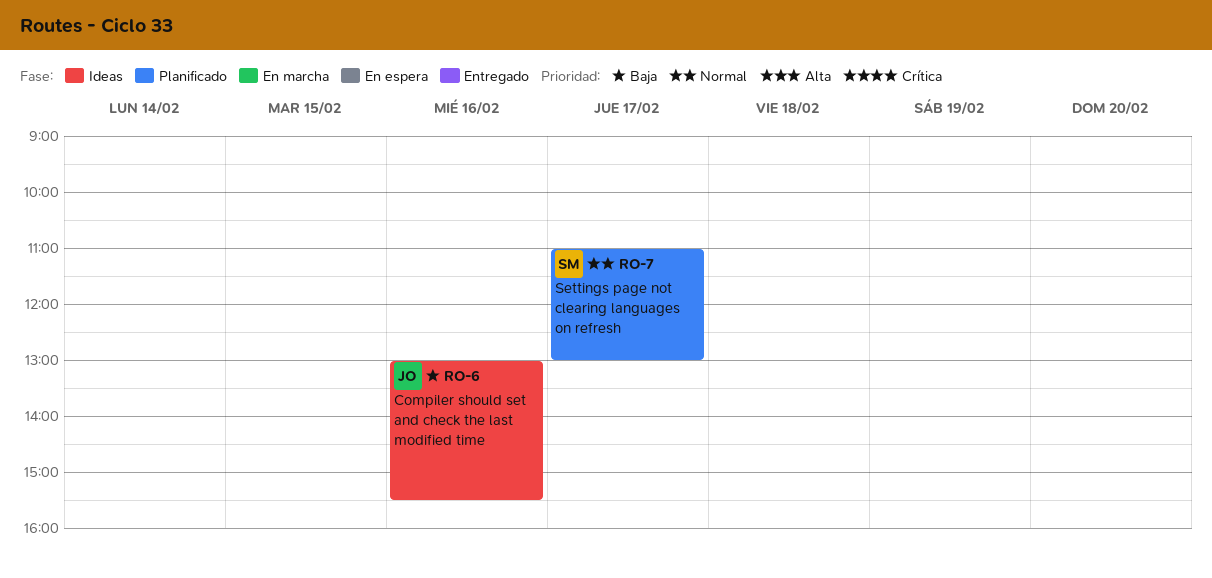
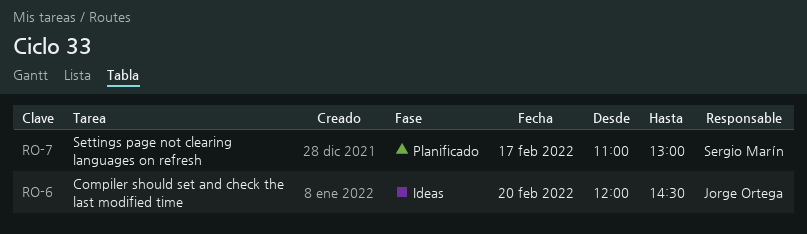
RO-6, day: Feb 16 -> Feb 20
RO-6, begins: 13:00 -> 12:00
RO-6, ends: 15:30 -> 14:30

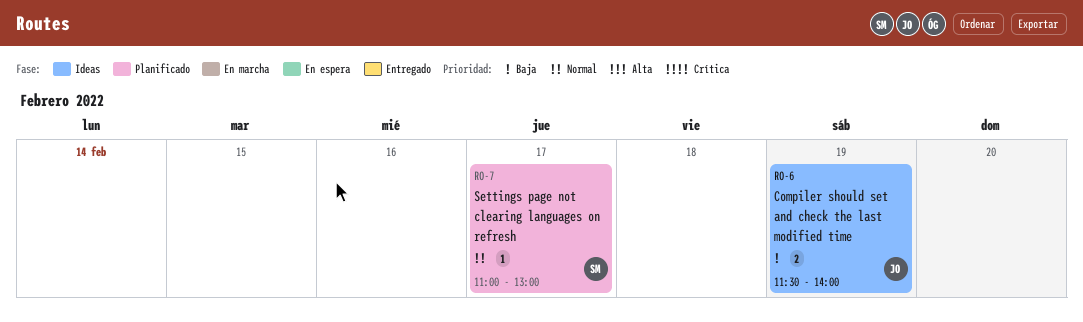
RO-6, day: Feb 20 -> Feb 19
RO-6, begins: 12:00 -> 11:30
RO-6, ends: 14:30 -> 14:00

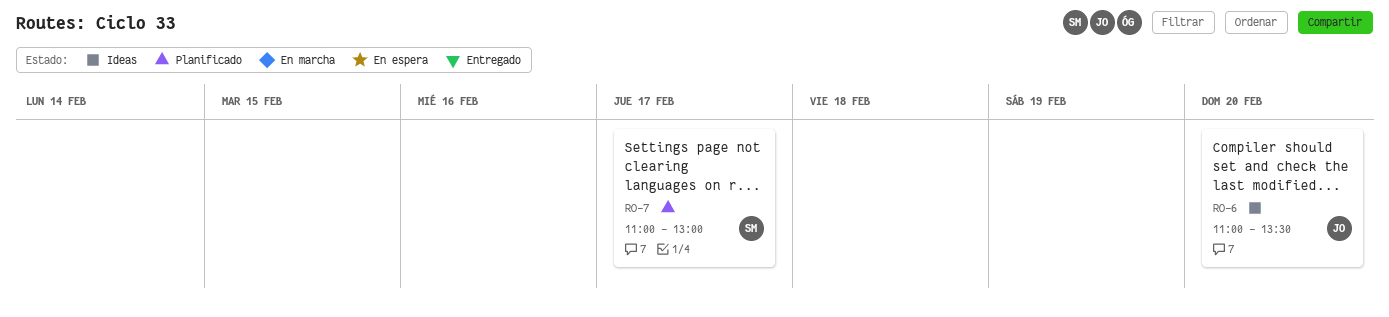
RO-6, day: Feb 19 -> Feb 20
RO-6, begins: 11:30 -> 11:00
RO-6, ends: 14:00 -> 13:30

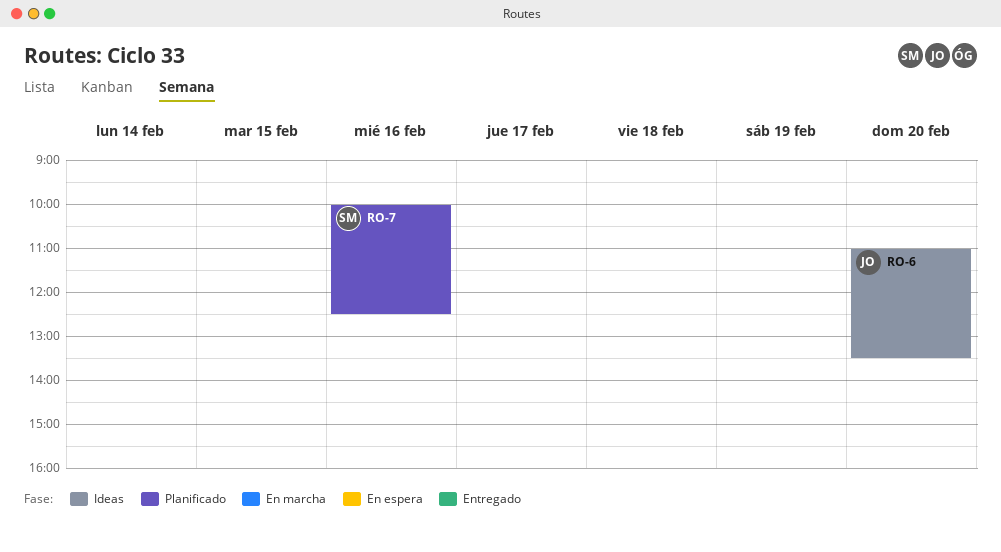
RO-7, day: Feb 17 -> Feb 16
RO-7, begins: 11:00 -> 10:00
RO-7, ends: 13:00 -> 12:30

